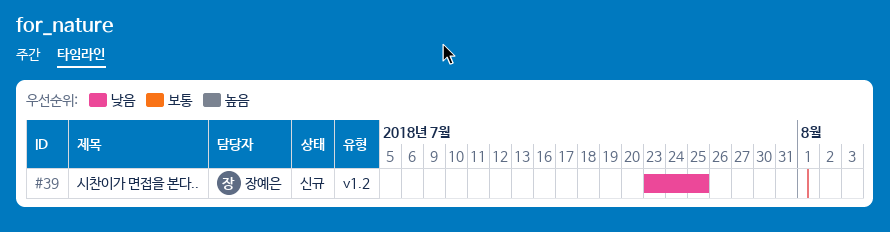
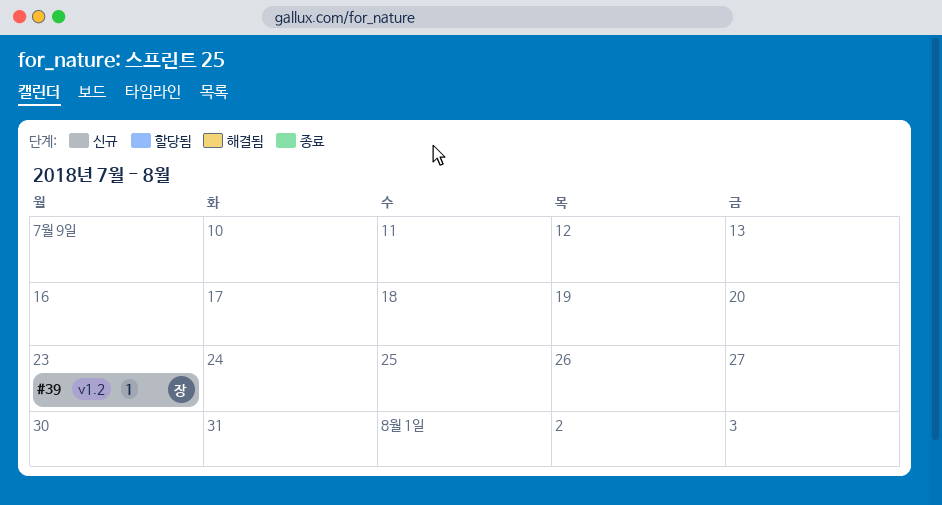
#39, due: Jul 25 -> Jul 23

